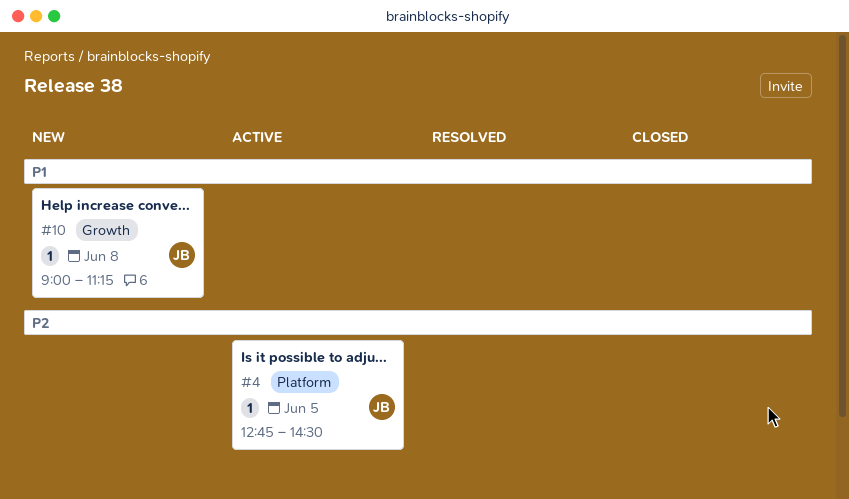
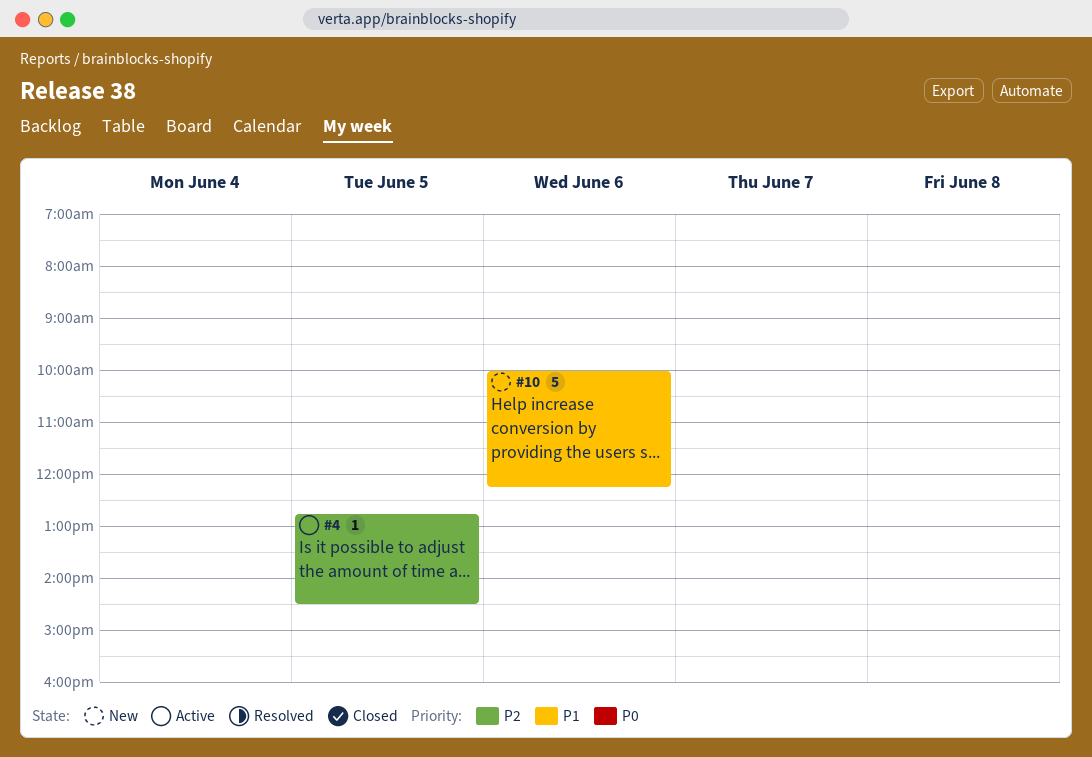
#10, estimate: 1 -> 5
#10, day: Jun 8 -> Jun 6
#10, begins: 09:00 -> 10:00
#10, ends: 11:15 -> 12:15

